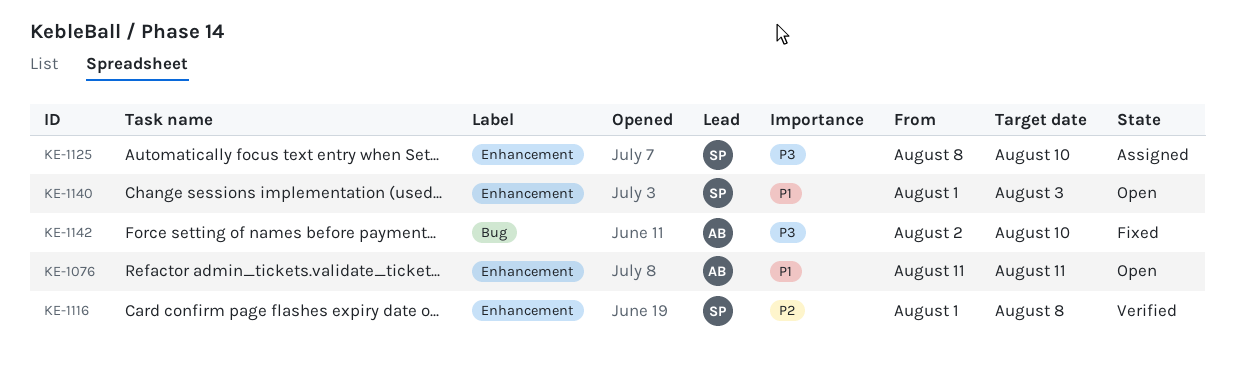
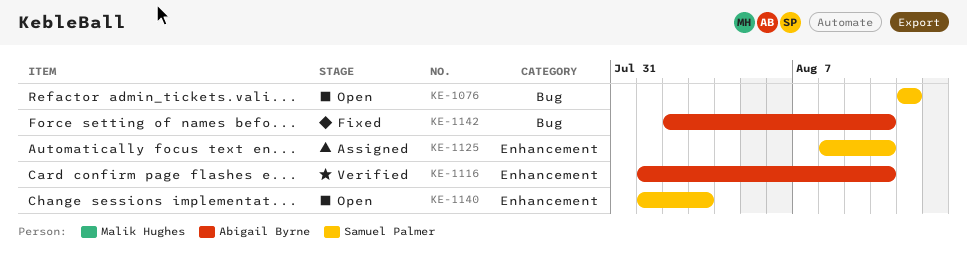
KE-1076, owner: Abigail Byrne -> Samuel Palmer
KE-1076, label: Enhancement -> Bug
KE-1116, owner: Samuel Palmer -> Abigail Byrne
KE-1116, due: Aug 8 -> Aug 10

